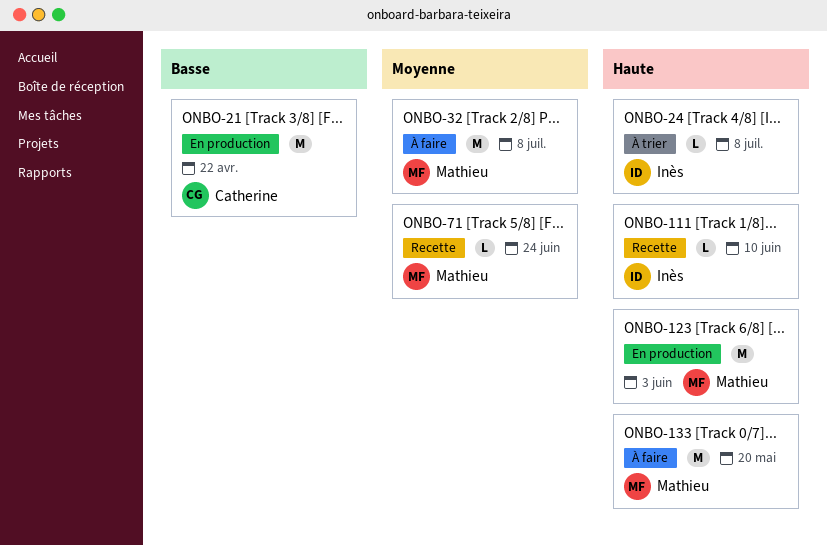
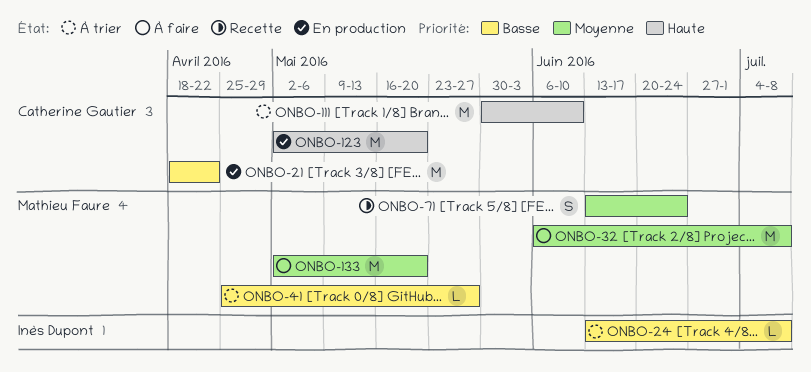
ONBO-24, priority: Haute -> Basse
ONBO-41: none -> present
ONBO-71, estimate: L -> S
ONBO-111, status: Recette -> À trier
ONBO-111, owner: Inès Dupont -> Catherine Gautier
ONBO-111, estimate: L -> M
ONBO-123, owner: Mathieu Faure -> Catherine Gautier
ONBO-123, due: Jun 3 -> May 20
ONBO-133, priority: Haute -> Moyenne

